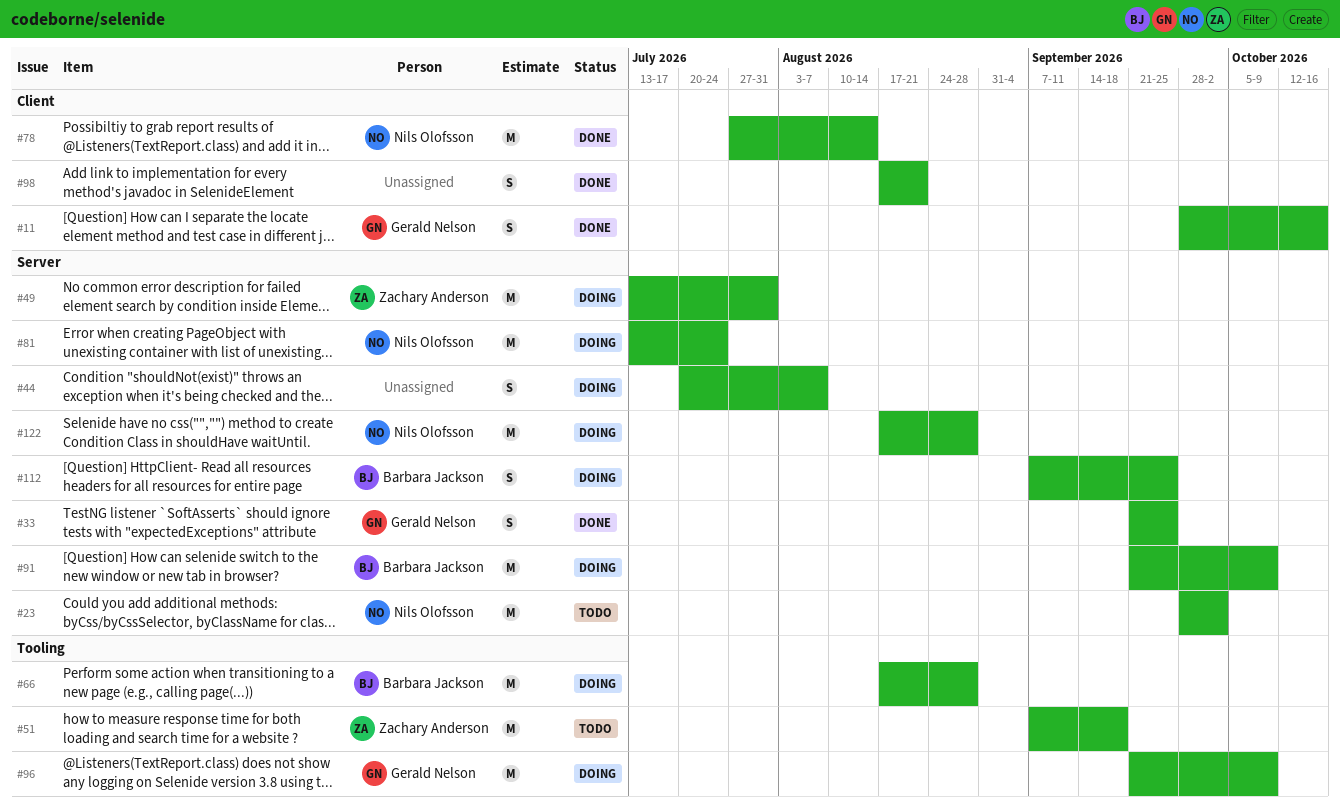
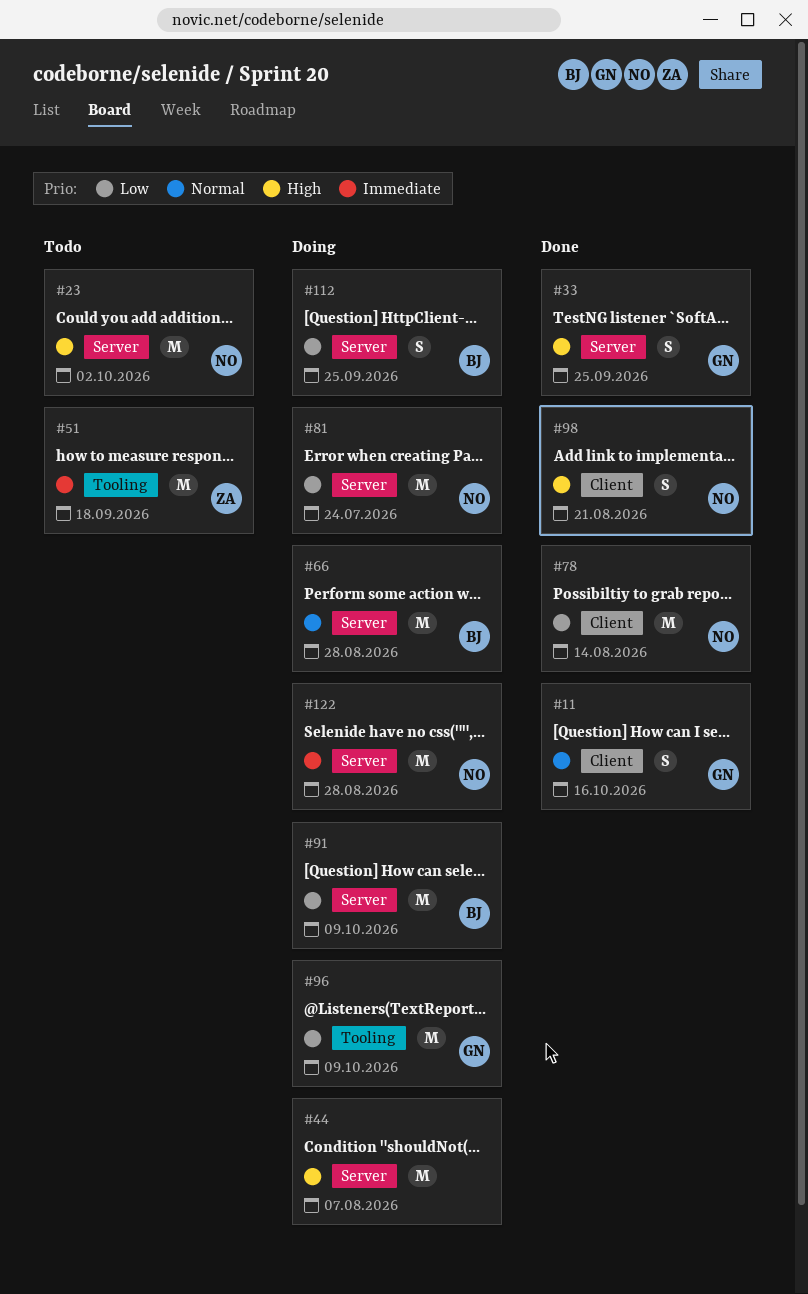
#44, estimate: S -> M
#49: present -> none
#66, label: Tooling -> Server
#98, owner: none -> Nils Olofsson

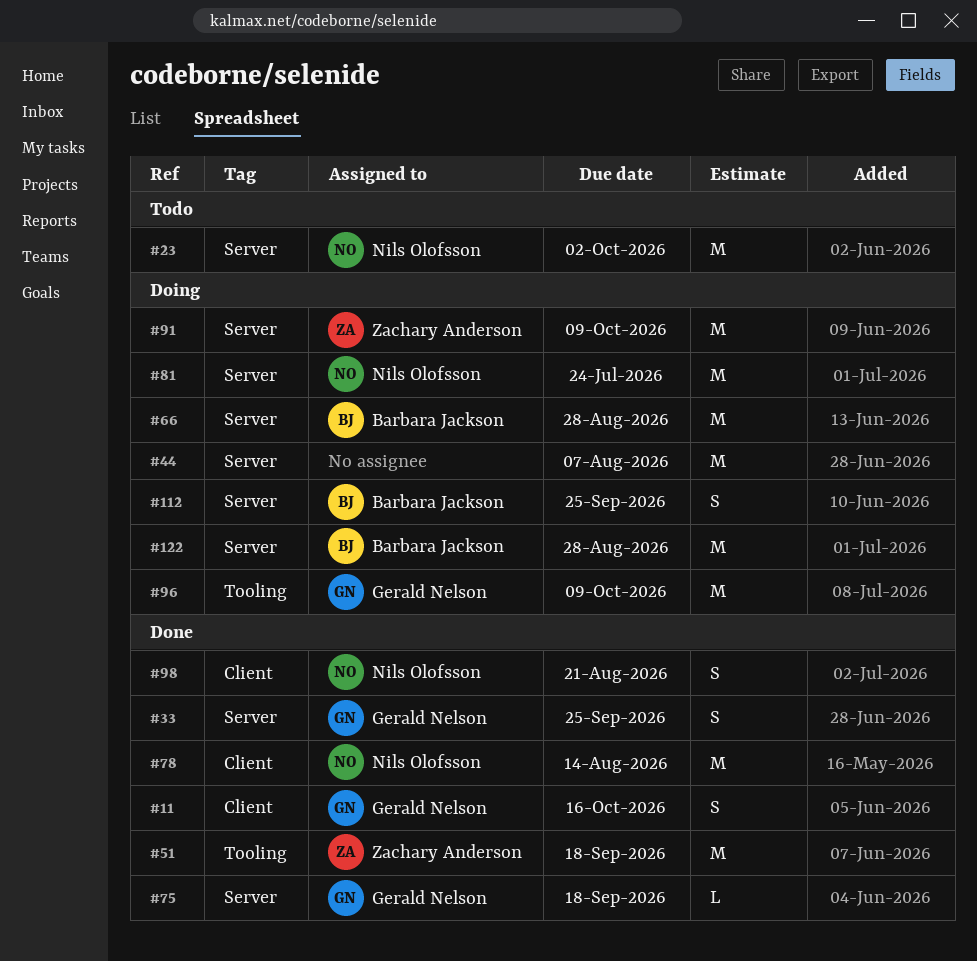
#51, status: Todo -> Done
#75: none -> present
#91, owner: Barbara Jackson -> Zachary Anderson
#122, owner: Nils Olofsson -> Barbara Jackson

